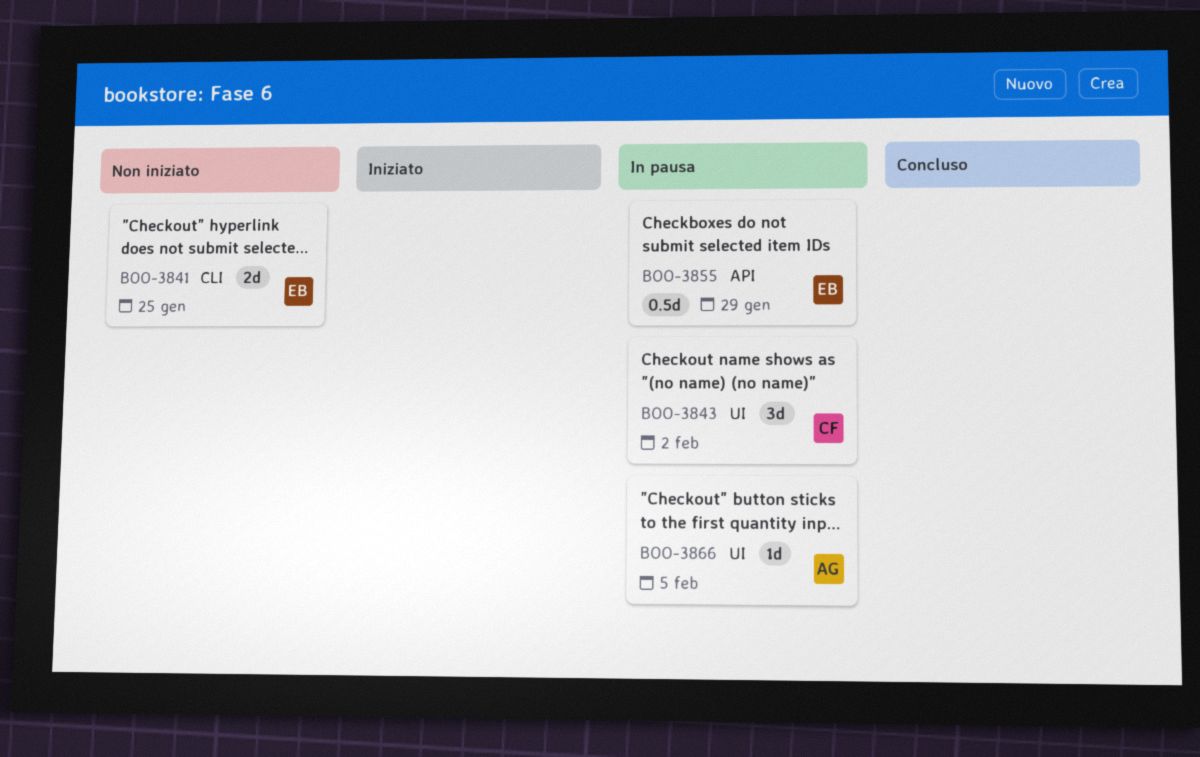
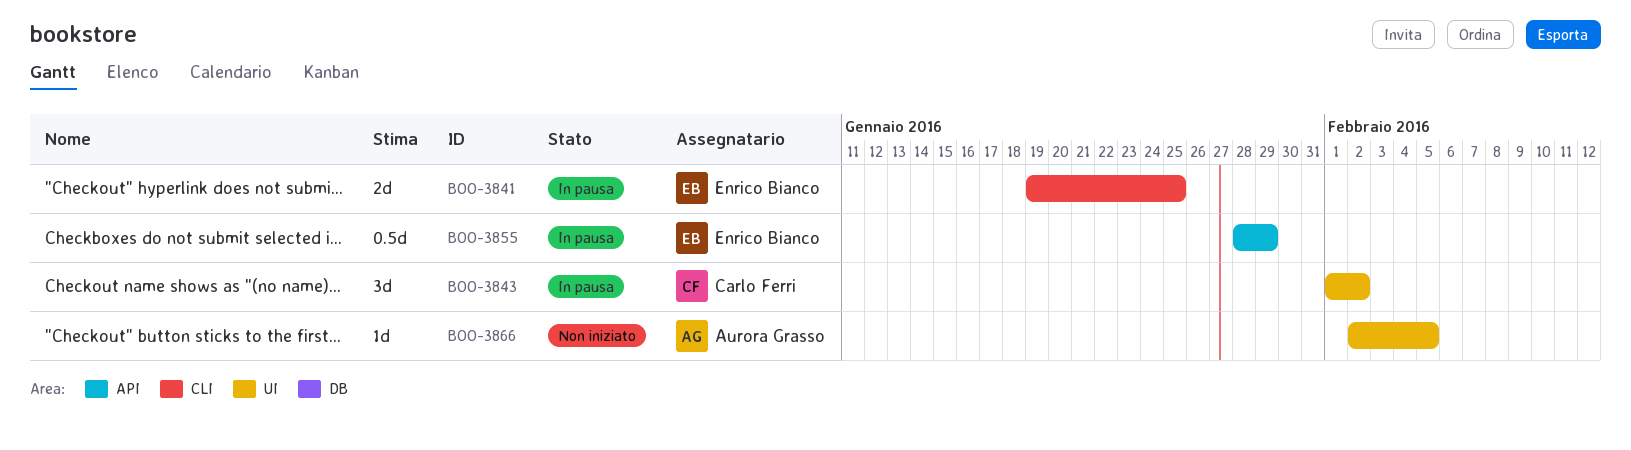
BOO-3841, status: Non iniziato -> In pausa
BOO-3866, status: In pausa -> Non iniziato

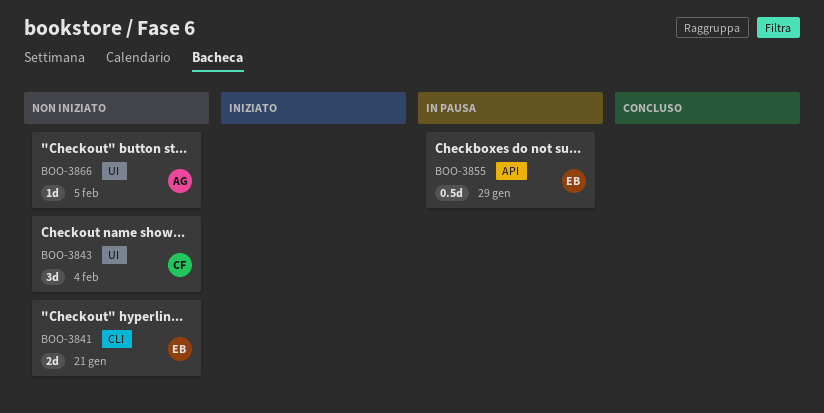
BOO-3841, status: In pausa -> Non iniziato
BOO-3841, due: Jan 25 -> Jan 21
BOO-3843, status: In pausa -> Non iniziato
BOO-3843, due: Feb 2 -> Feb 4

